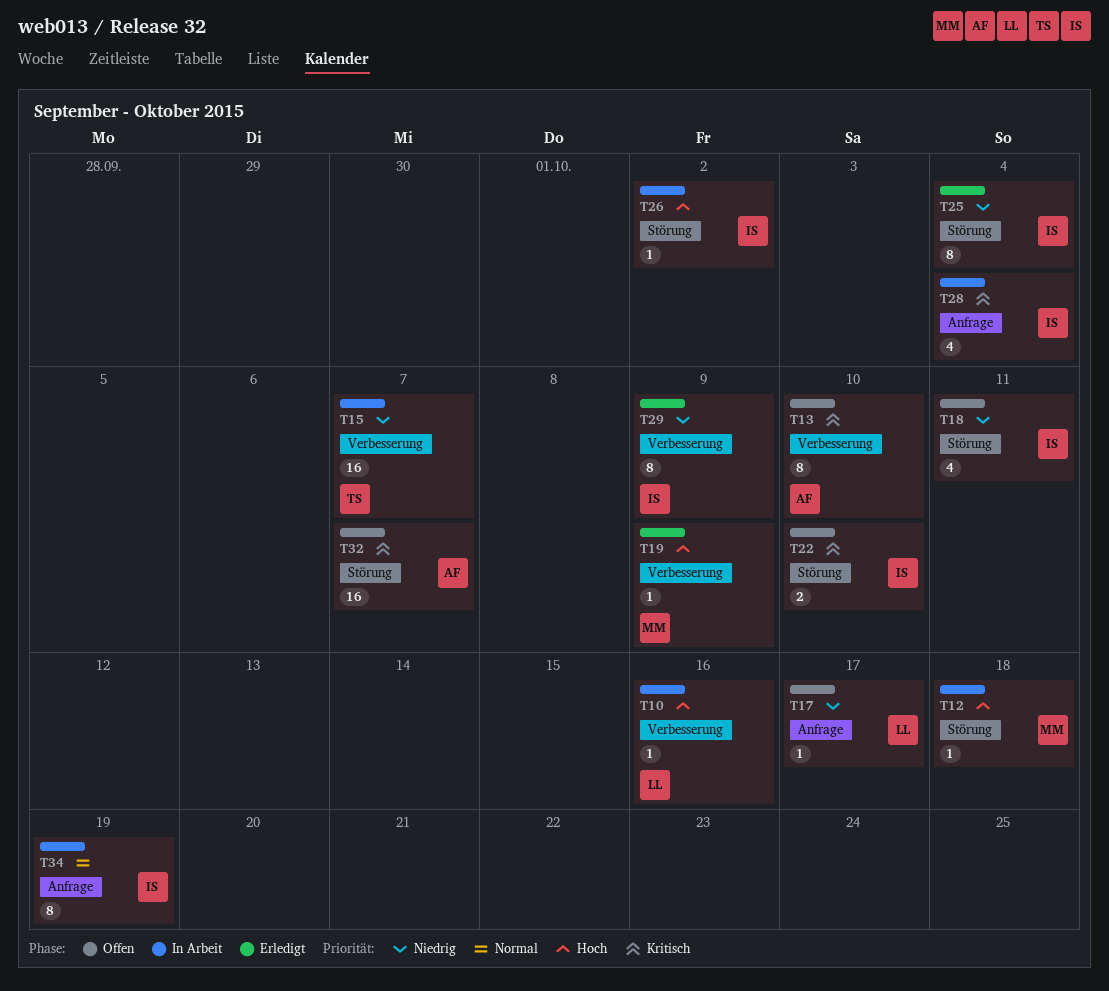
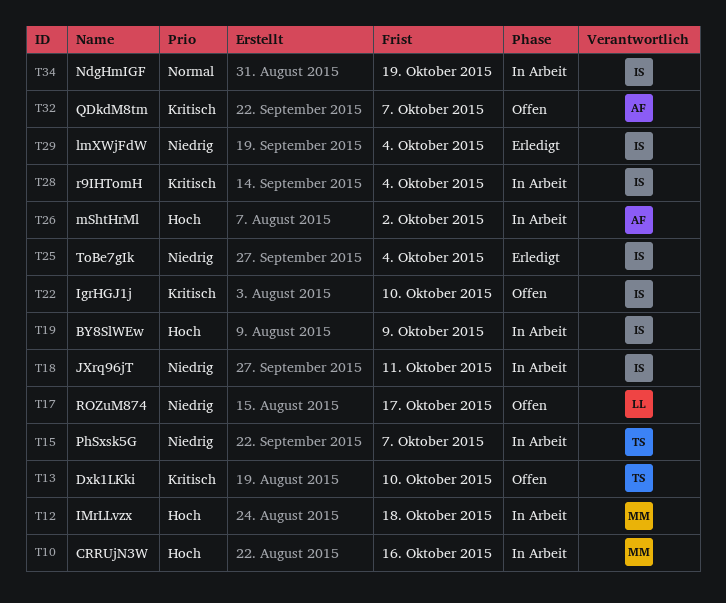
T10, owner: LL -> MM
T13, owner: AF -> TS
T18, status: Offen -> In Arbeit
T19, status: Erledigt -> In Arbeit
T19, owner: MM -> IS
T26, owner: IS -> AF
T29, due: Oct 9 -> Oct 4

